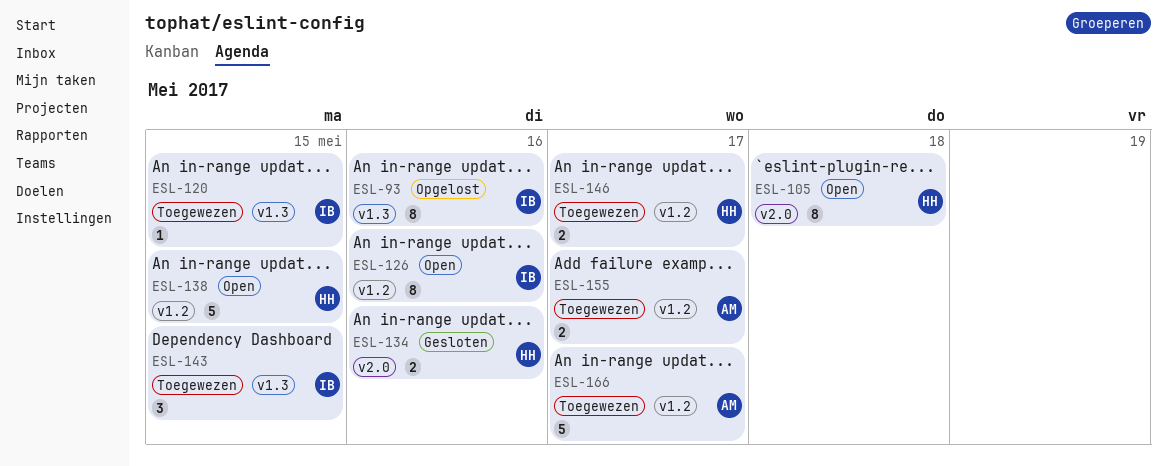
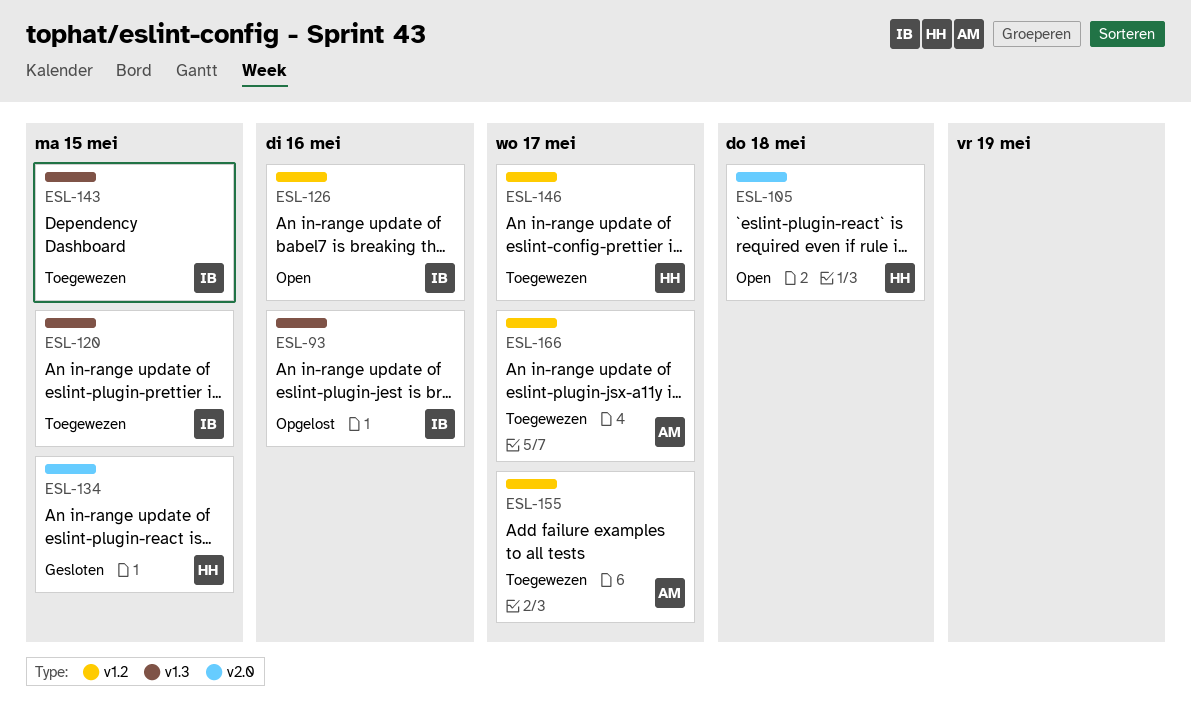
ESL-134, due: May 16 -> May 15
ESL-138: present -> none

